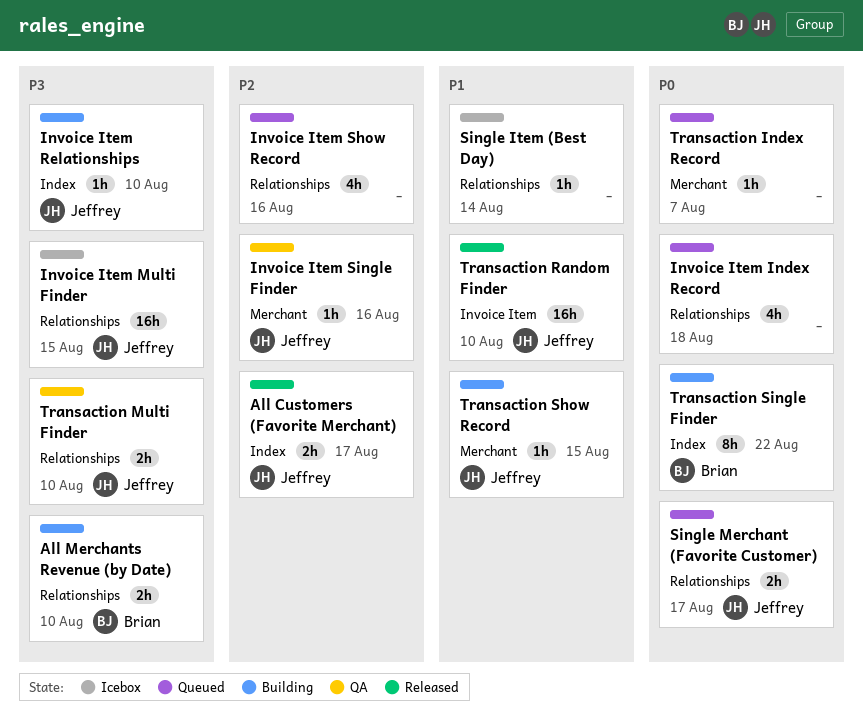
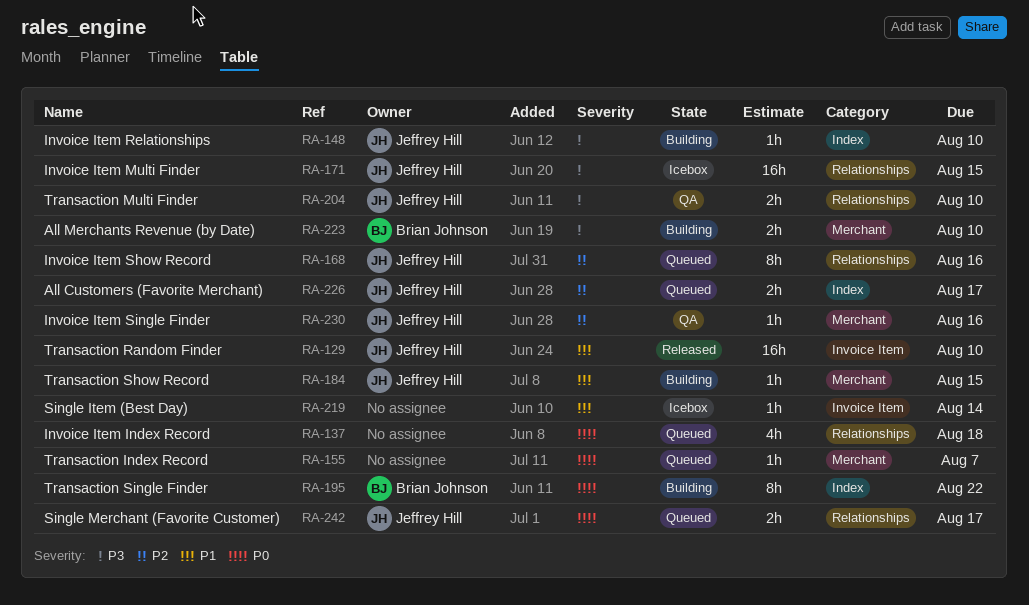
All Customers (Favorite Merchant), status: Released -> Queued
All Merchants Revenue (by Date), label: Relationships -> Merchant
Invoice Item Show Record, owner: none -> Jeffrey Hill
Invoice Item Show Record, estimate: 4h -> 8h
Single Item (Best Day), label: Relationships -> Invoice Item

